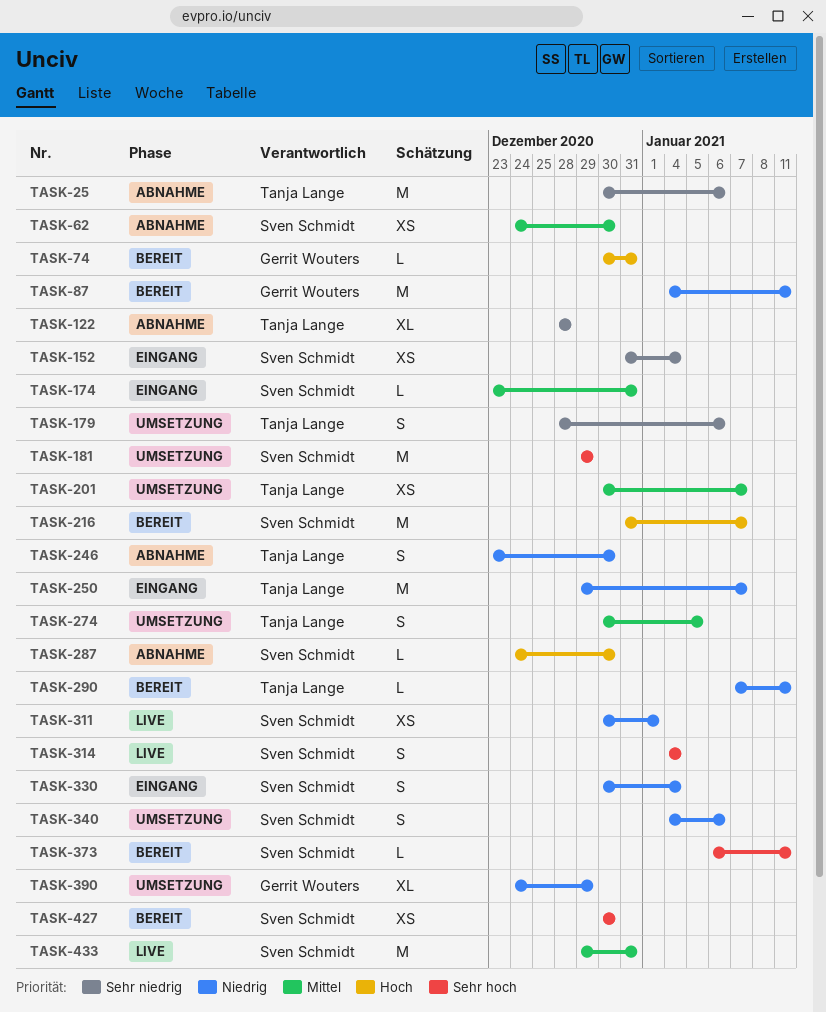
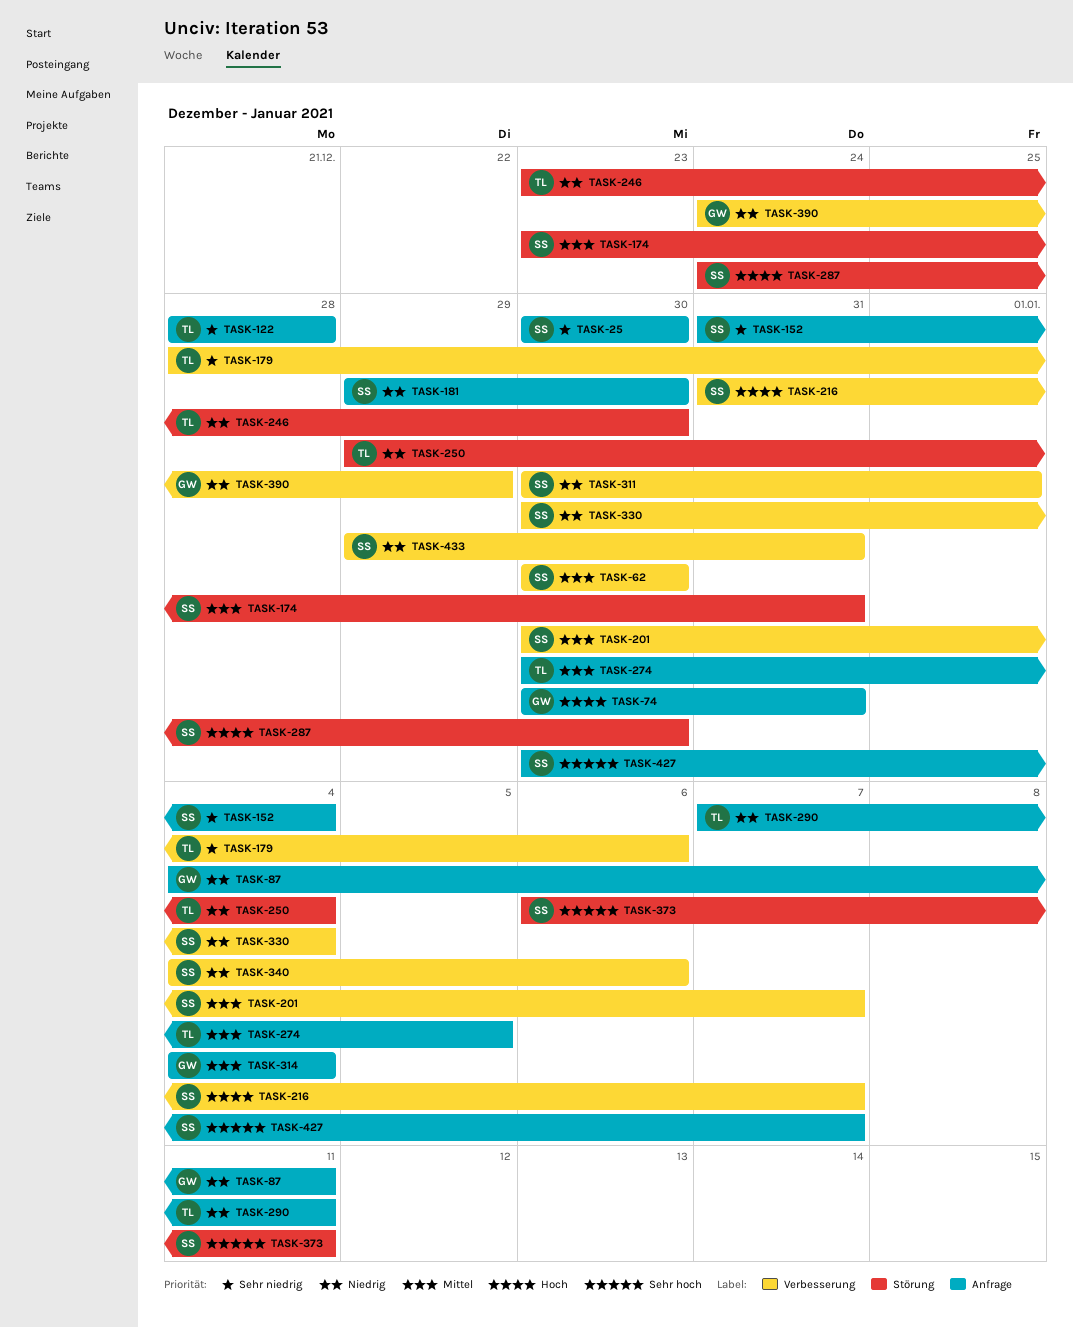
TASK-25, owner: Tanja Lange -> Sven Schmidt
TASK-25, due: Jan 6 -> Dec 30
TASK-62, start: Dec 24 -> Dec 30
TASK-181, priority: Sehr hoch -> Niedrig
TASK-181, due: Dec 29 -> Dec 30
TASK-201, owner: Tanja Lange -> Sven Schmidt
TASK-250, due: Jan 7 -> Jan 4
TASK-314, owner: Sven Schmidt -> Gerrit Wouters
TASK-314, priority: Sehr hoch -> Mittel
TASK-427, due: Dec 30 -> Jan 7
TASK-433, priority: Mittel -> Niedrig

